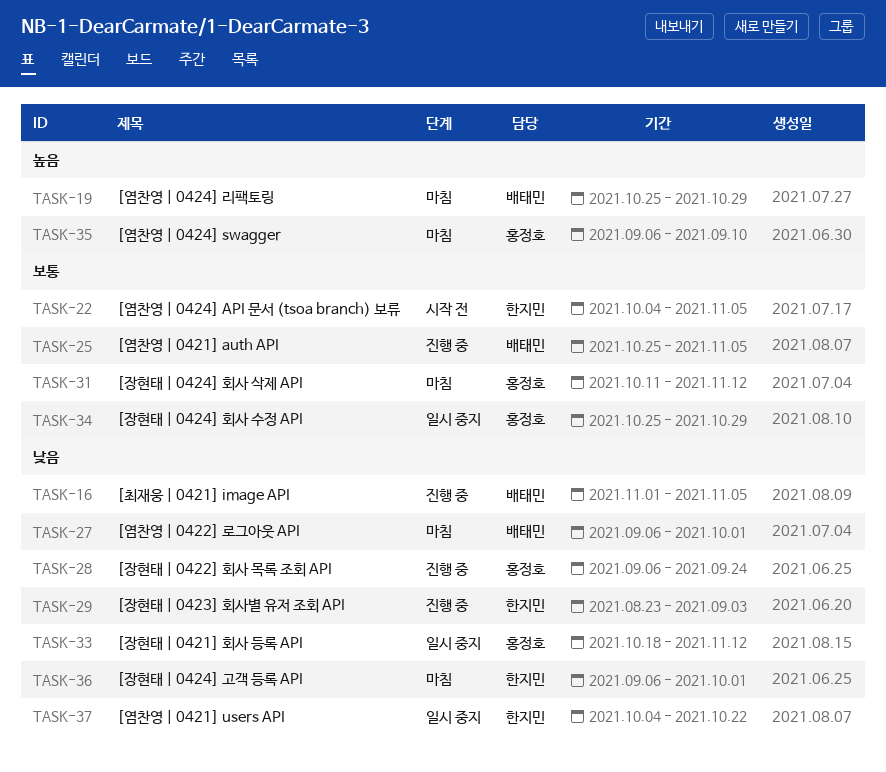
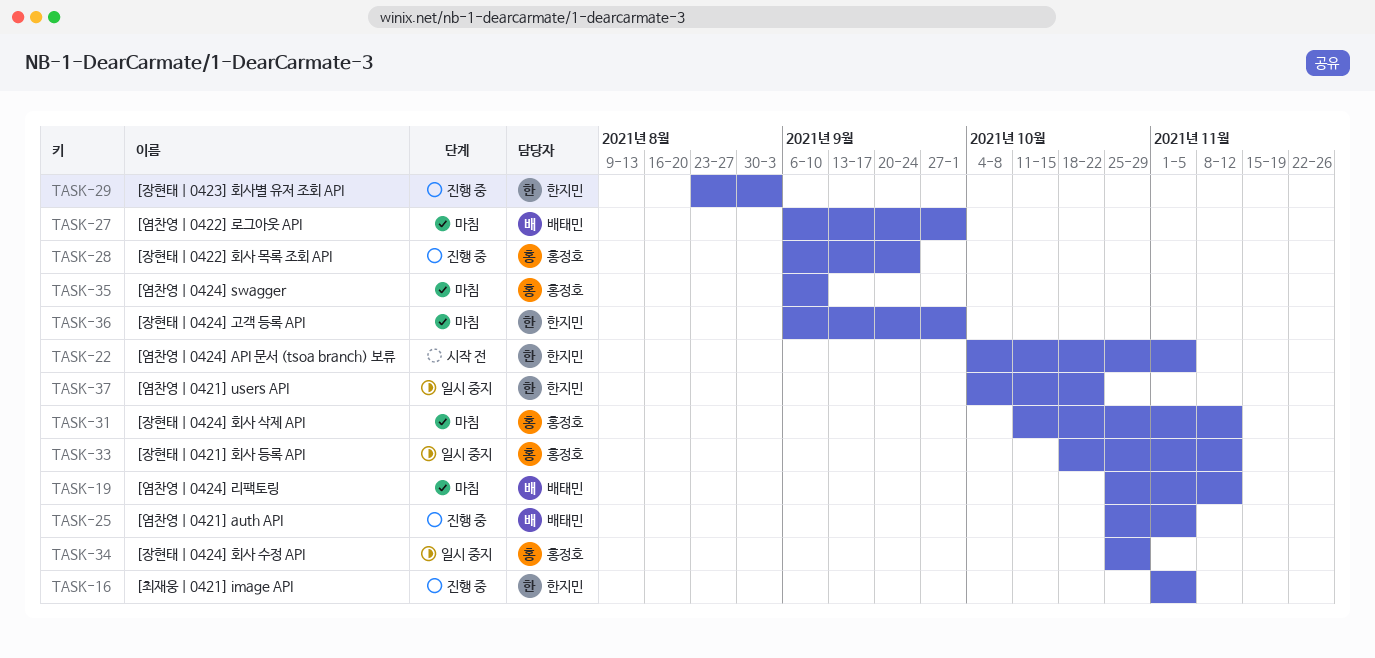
TASK-16, owner: 배태민 -> 한지민
TASK-19, due: Oct 29 -> Nov 12

